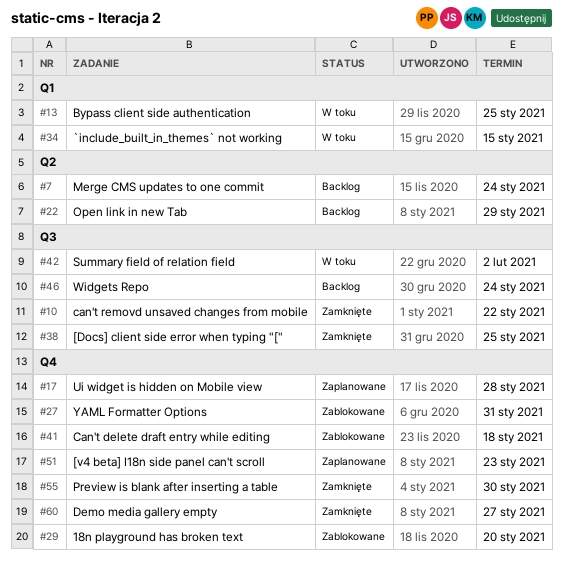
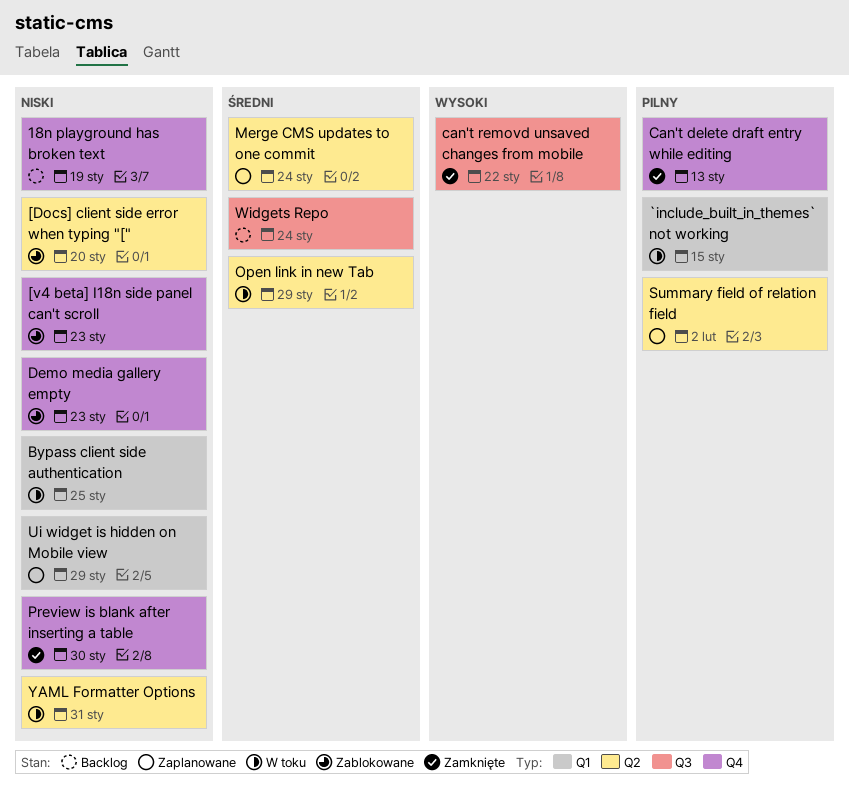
18n playground has broken text, status: Zablokowane -> Backlog
18n playground has broken text, due: Jan 20 -> Jan 19
[Docs] client side error when typing "[", status: Zamknięte -> Zablokowane
[Docs] client side error when typing "[", label: Q3 -> Q2
[Docs] client side error when typing "[", due: Jan 25 -> Jan 20
[v4 beta] I18n side panel can't scroll, status: Zaplanowane -> Zablokowane
Can't delete draft entry while editing, status: Zablokowane -> Zamknięte
Can't delete draft entry while editing, due: Jan 18 -> Jan 13
Demo media gallery empty, status: Zamknięte -> Zablokowane
Demo media gallery empty, due: Jan 27 -> Jan 23
Merge CMS updates to one commit, status: Backlog -> Zaplanowane
Open link in new Tab, status: Backlog -> W toku
Summary field of relation field, status: W toku -> Zaplanowane
Summary field of relation field, label: Q3 -> Q2
Ui widget is hidden on Mobile view, label: Q4 -> Q1
Ui widget is hidden on Mobile view, due: Jan 28 -> Jan 29
YAML Formatter Options, status: Zablokowane -> W toku
YAML Formatter Options, label: Q4 -> Q2

